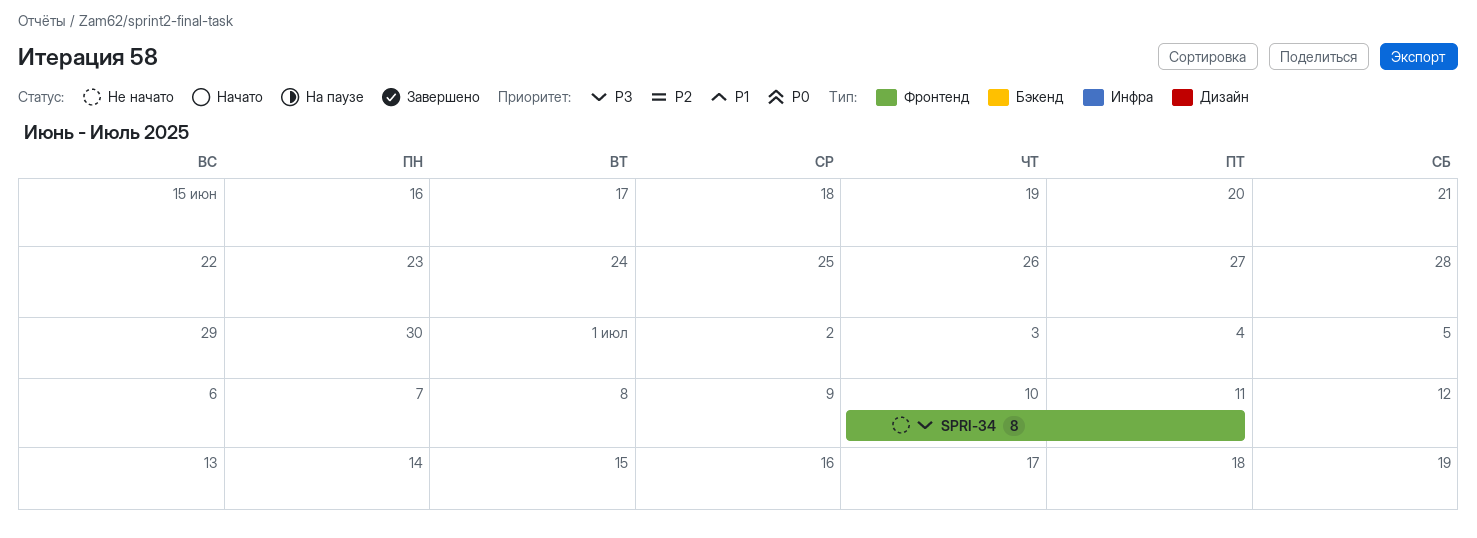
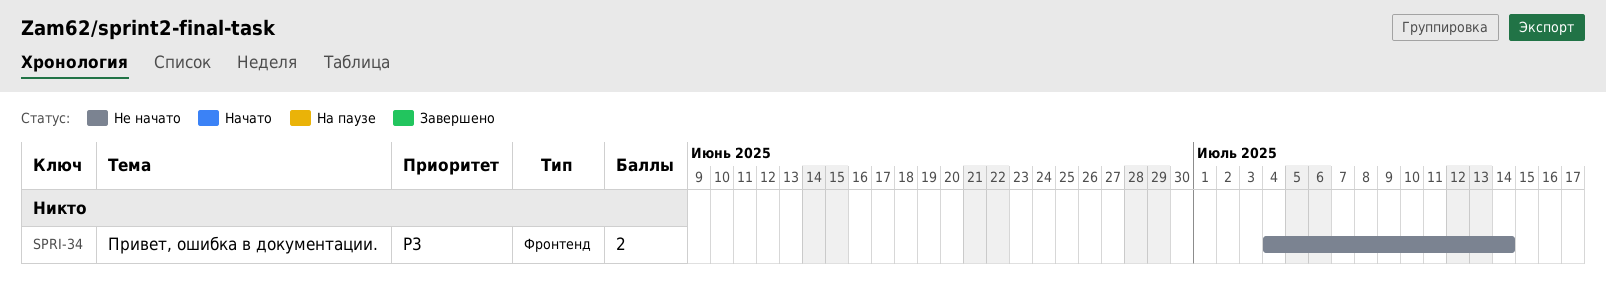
SPRI-34, estimate: 8 -> 2
SPRI-34, start: Jul 10 -> Jul 4
SPRI-34, due: Jul 11 -> Jul 14

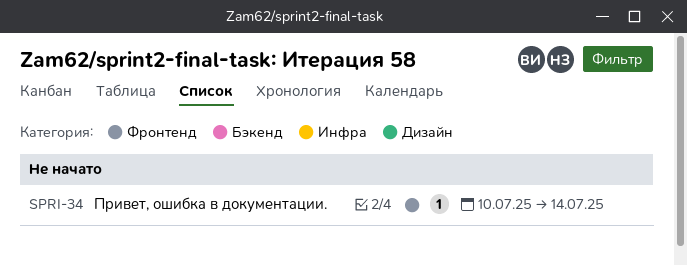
SPRI-34, estimate: 2 -> 1
SPRI-34, start: Jul 4 -> Jul 10

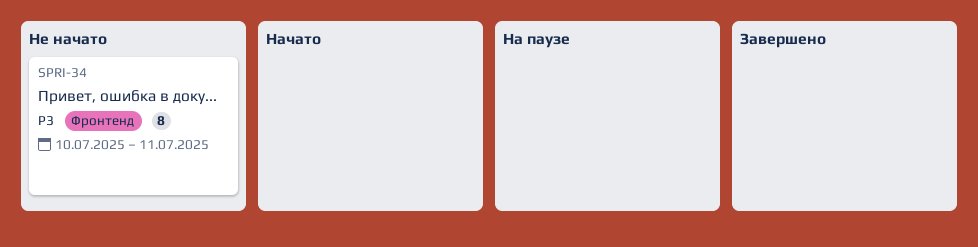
SPRI-34, estimate: 1 -> 8
SPRI-34, due: Jul 14 -> Jul 11

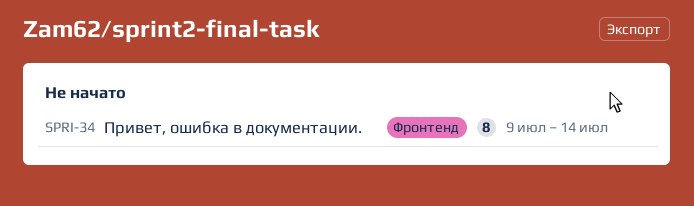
SPRI-34, start: Jul 10 -> Jul 9
SPRI-34, due: Jul 11 -> Jul 14

